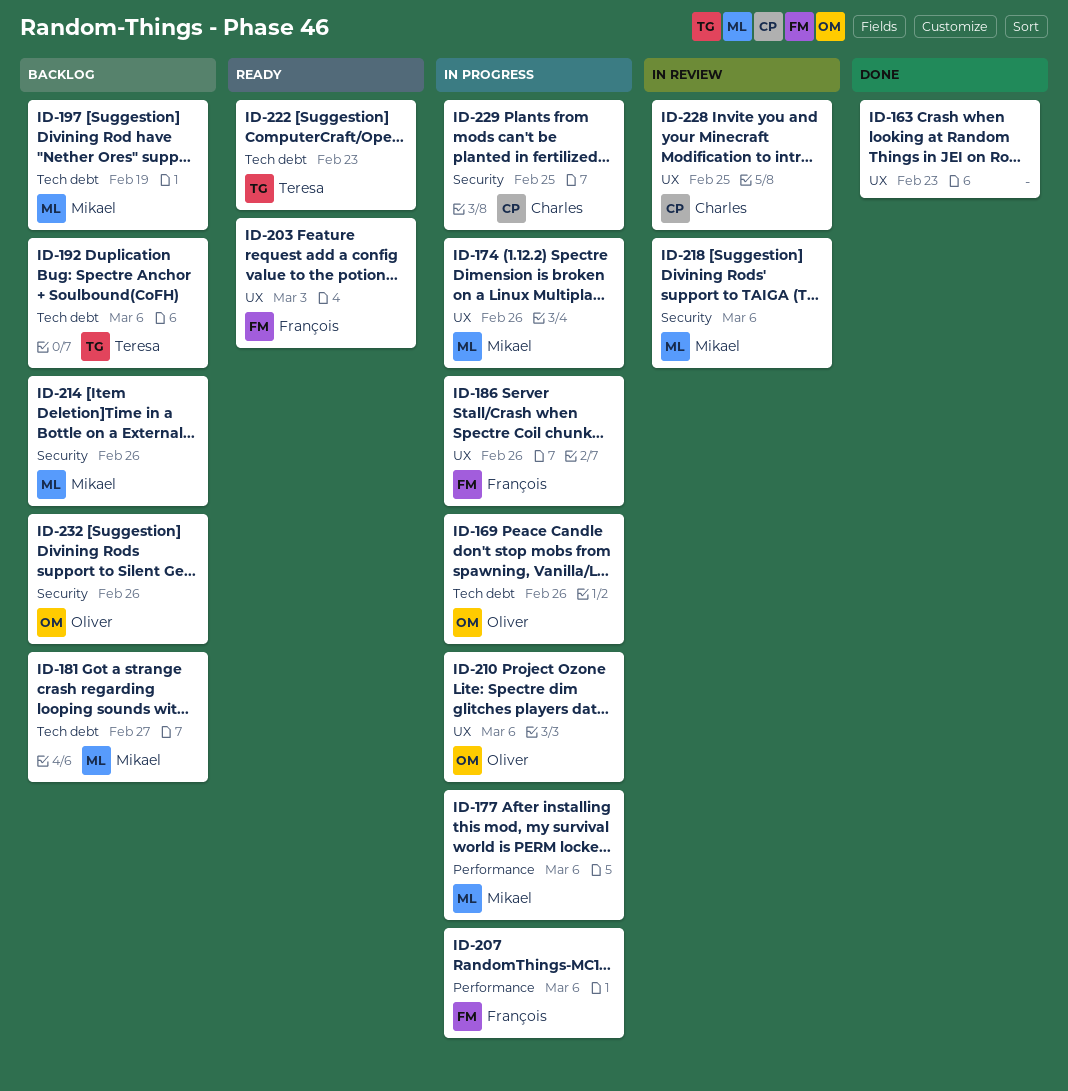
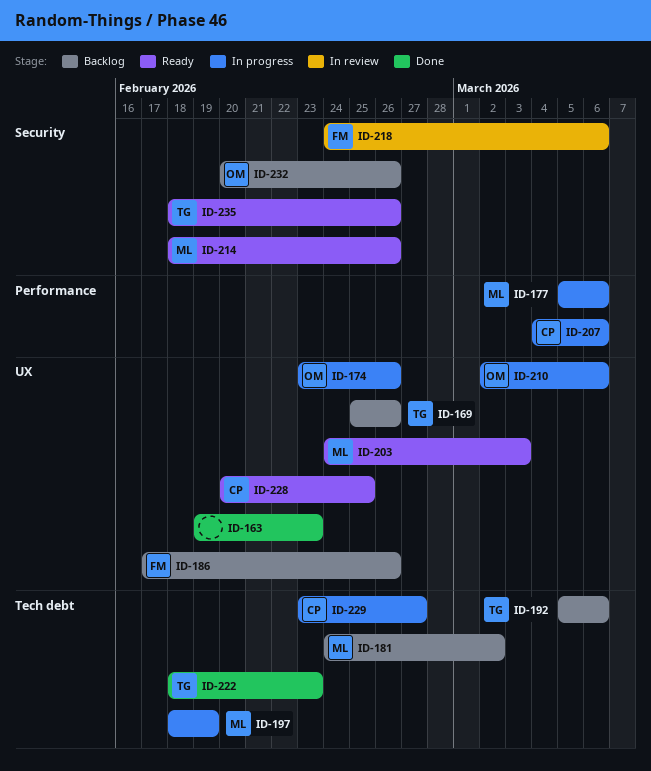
ID-169, status: In progress -> Backlog
ID-169, owner: Oliver -> Teresa
ID-169, label: Tech debt -> UX
ID-174, owner: Mikael -> Oliver
ID-181, due: Feb 27 -> Mar 2
ID-186, status: In progress -> Backlog
ID-197, status: Backlog -> In progress
ID-203, owner: François -> Mikael
ID-207, owner: François -> Charles
ID-214, status: Backlog -> Ready
ID-218, owner: Mikael -> François
ID-222, status: Ready -> Done
ID-228, status: In review -> Ready
ID-229, label: Security -> Tech debt
ID-229, due: Feb 25 -> Feb 27
ID-235: none -> present

